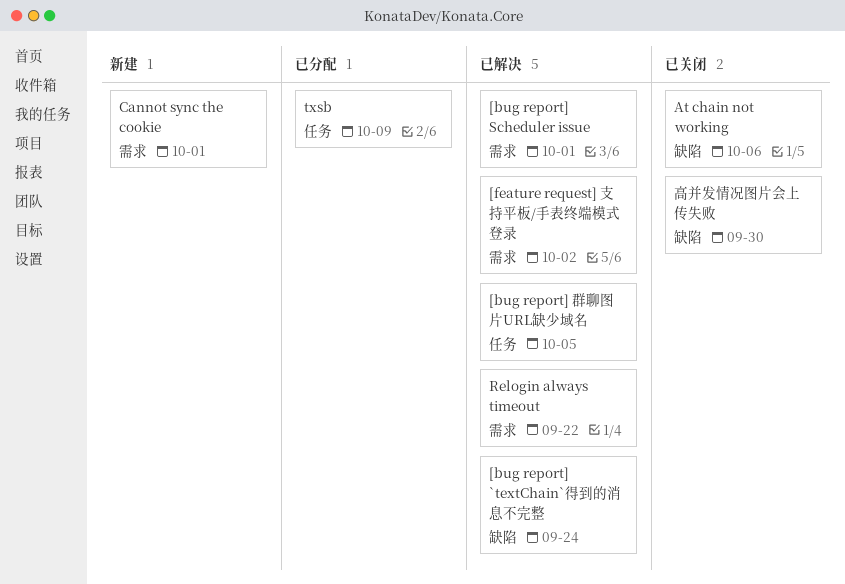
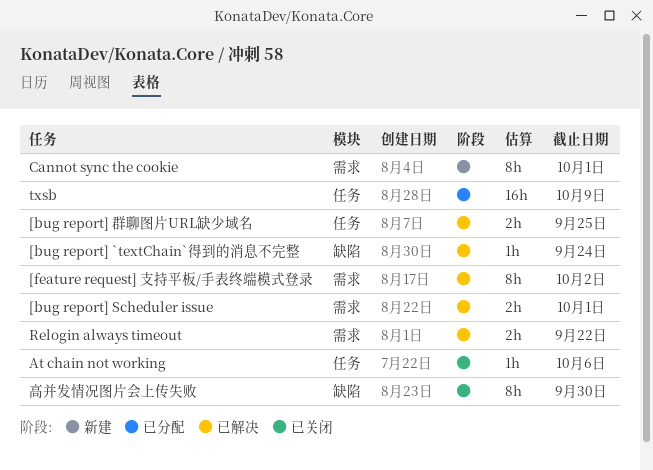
[bug report] 群聊图片URL缺少域名, due: Oct 5 -> Sep 25
At chain not working, label: 缺陷 -> 任务

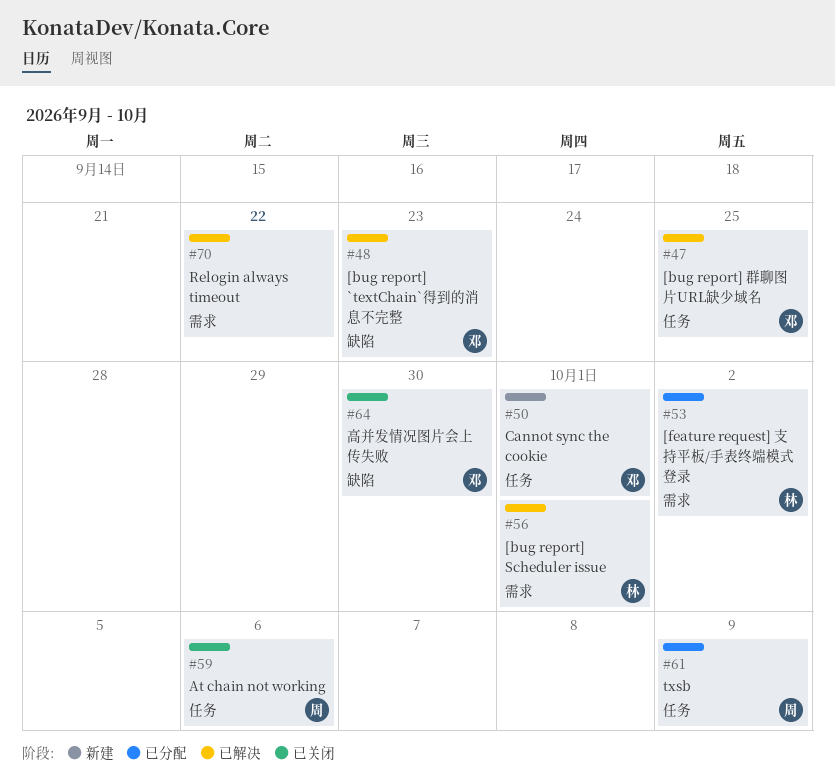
[bug report] `textChain`得到的消息不完整, due: Sep 24 -> Sep 23
[feature request] 支持平板/手表终端模式登录, status: 已解决 -> 已分配
Cannot sync the cookie, label: 需求 -> 任务

